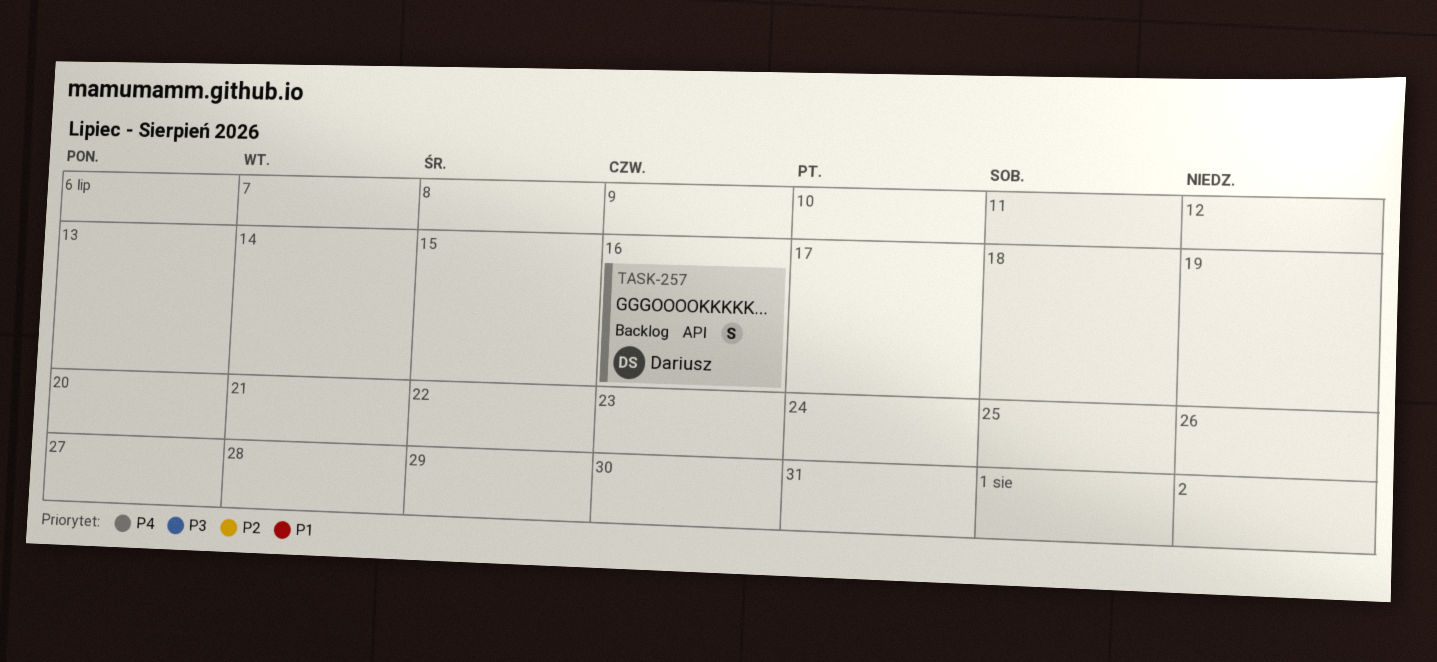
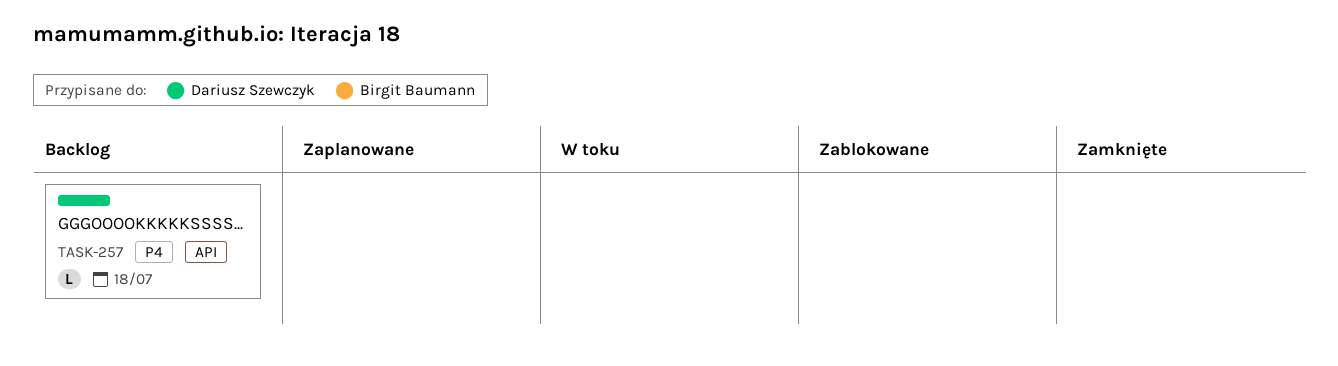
TASK-257, estimate: S -> L
TASK-257, due: Jul 16 -> Jul 18

